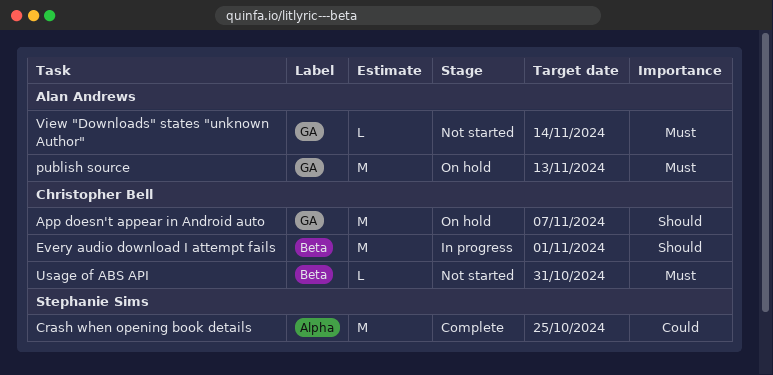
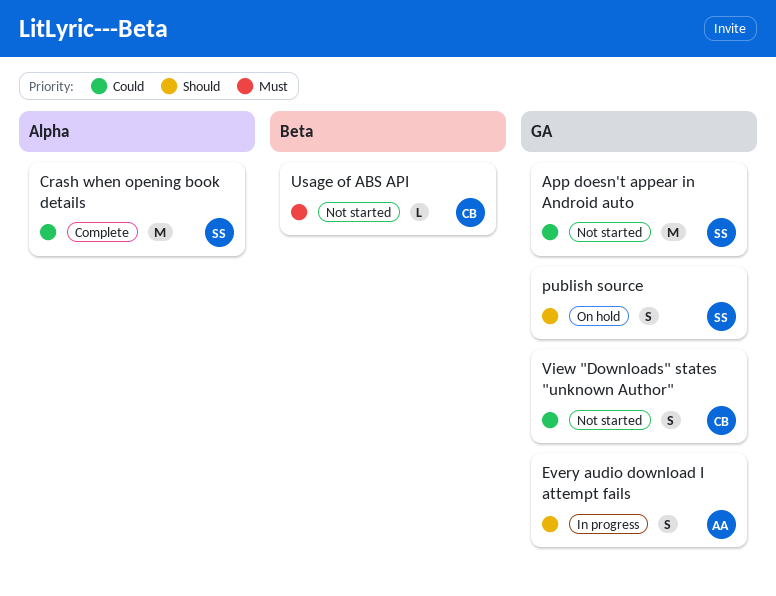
App doesn't appear in Android auto, status: On hold -> Not started
App doesn't appear in Android auto, owner: Christopher Bell -> Stephanie Sims
App doesn't appear in Android auto, priority: Should -> Could
Every audio download I attempt fails, owner: Christopher Bell -> Alan Andrews
Every audio download I attempt fails, label: Beta -> GA
Every audio download I attempt fails, estimate: M -> S
publish source, owner: Alan Andrews -> Stephanie Sims
publish source, priority: Must -> Should
publish source, estimate: M -> S
View "Downloads" states "unknown Author", owner: Alan Andrews -> Christopher Bell
View "Downloads" states "unknown Author", priority: Must -> Could
View "Downloads" states "unknown Author", estimate: L -> S

